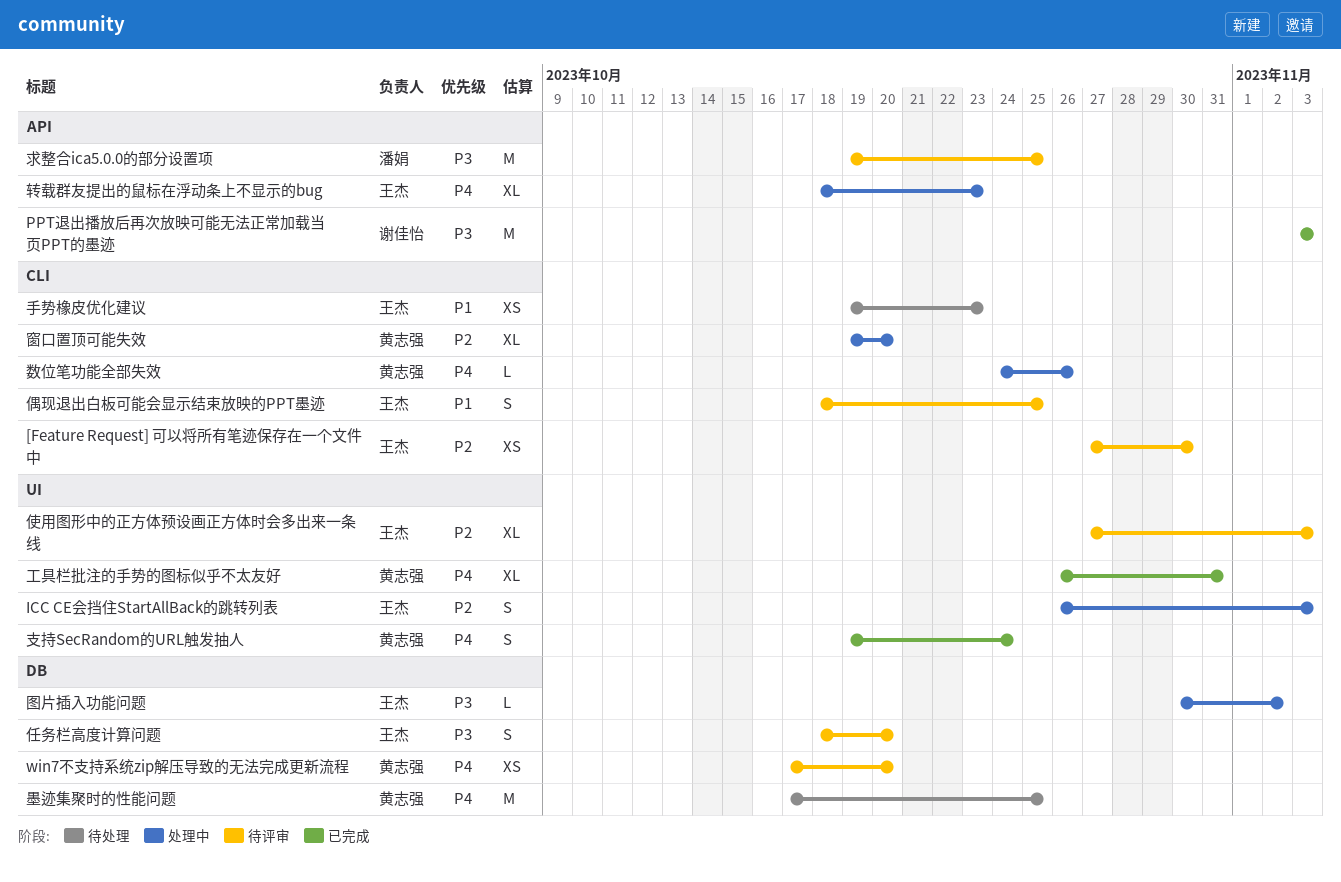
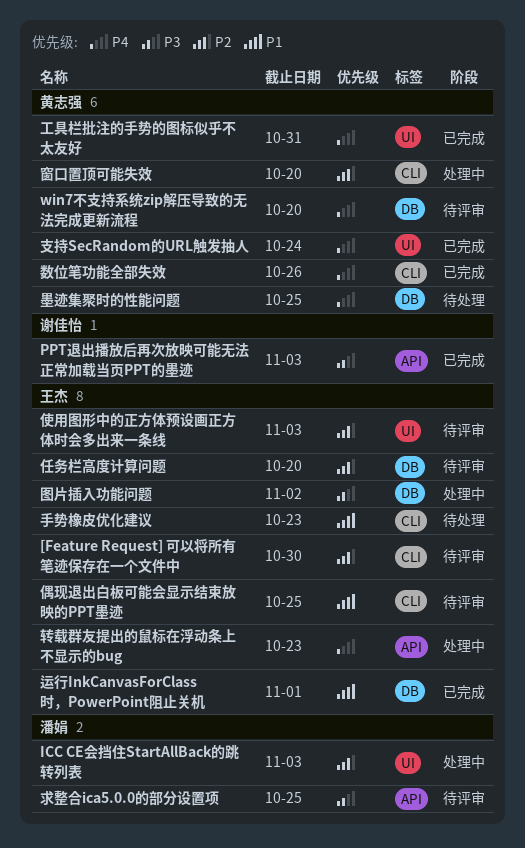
ICC CE会挡住StartAllBack的跳转列表, owner: 王杰 -> 潘娟
任务栏高度计算问题, priority: P3 -> P2
数位笔功能全部失效, status: 处理中 -> 已完成
运行InkCanvasForClass时，PowerPoint阻止关机: none -> present

